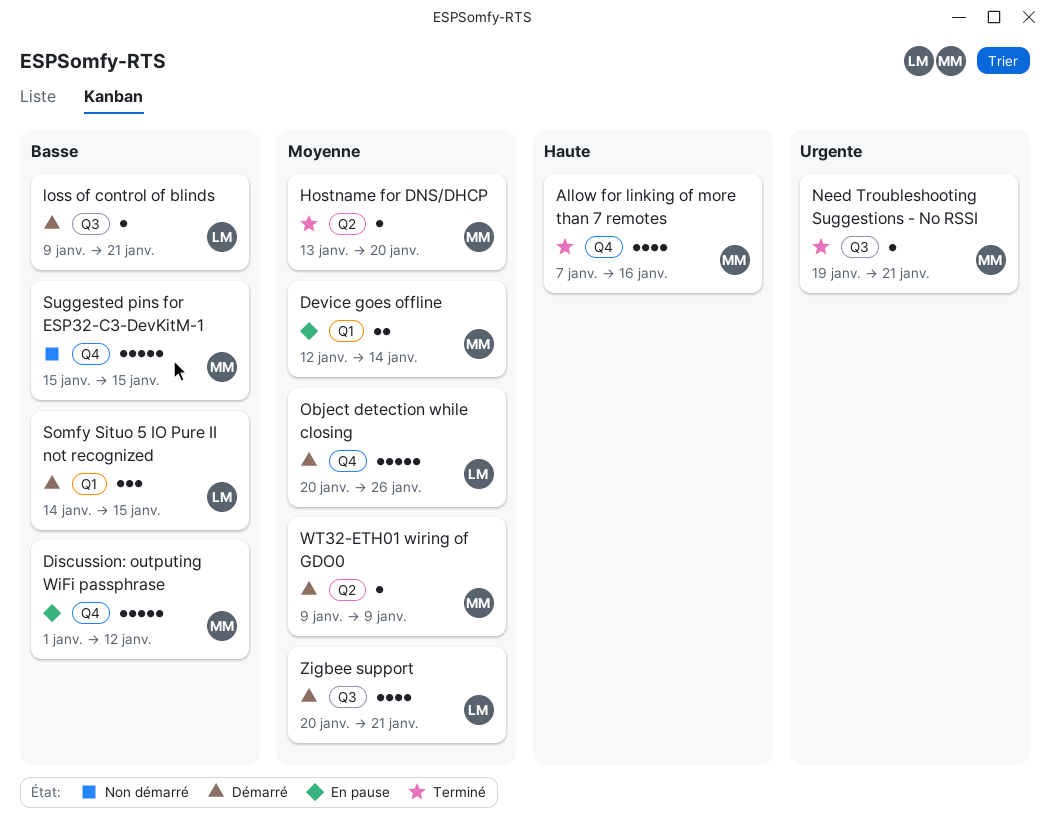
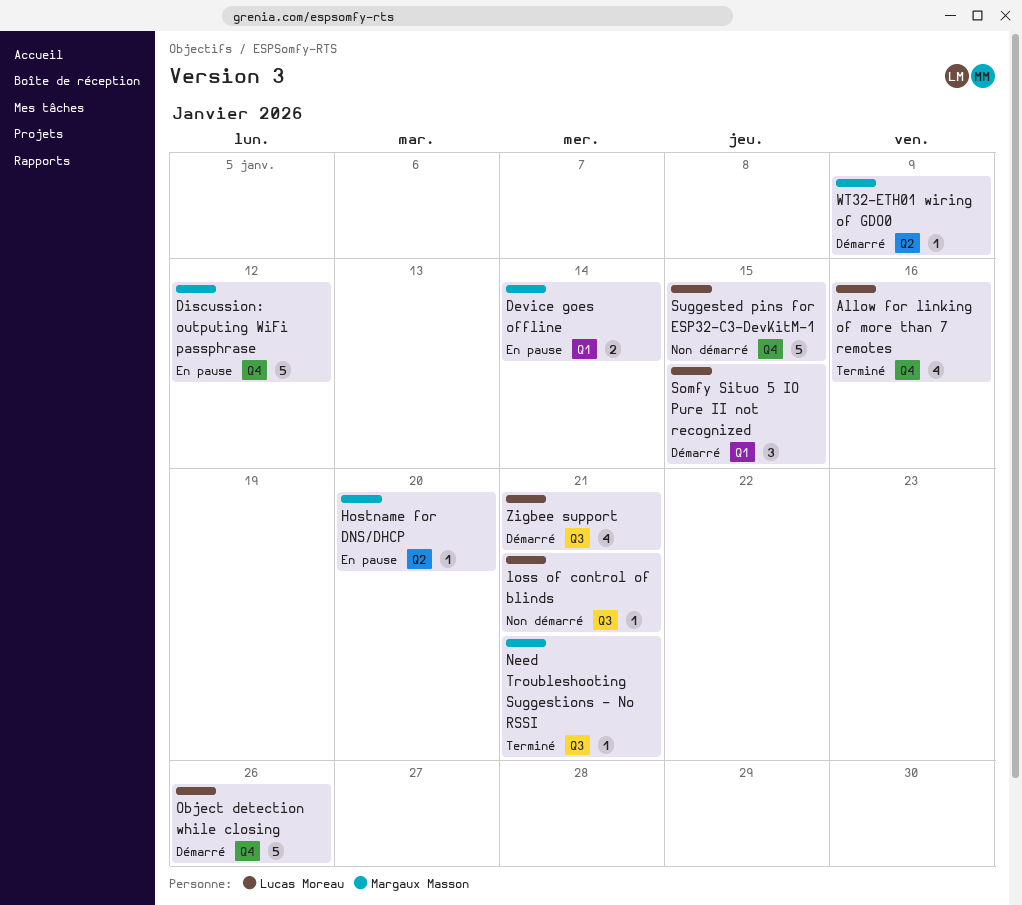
Allow for linking of more than 7 remotes, owner: Margaux Masson -> Lucas Moreau
Hostname for DNS/DHCP, status: Terminé -> En pause
loss of control of blinds, status: Démarré -> Non démarré
Suggested pins for ESP32-C3-DevKitM-1, owner: Margaux Masson -> Lucas Moreau

